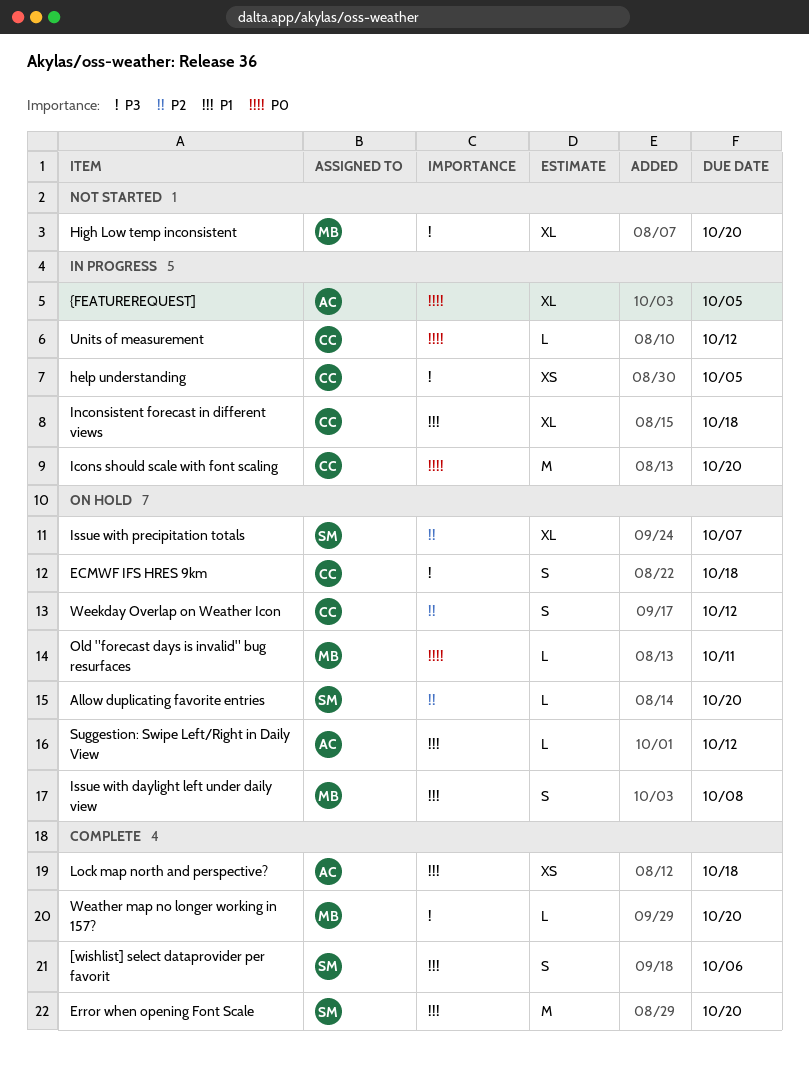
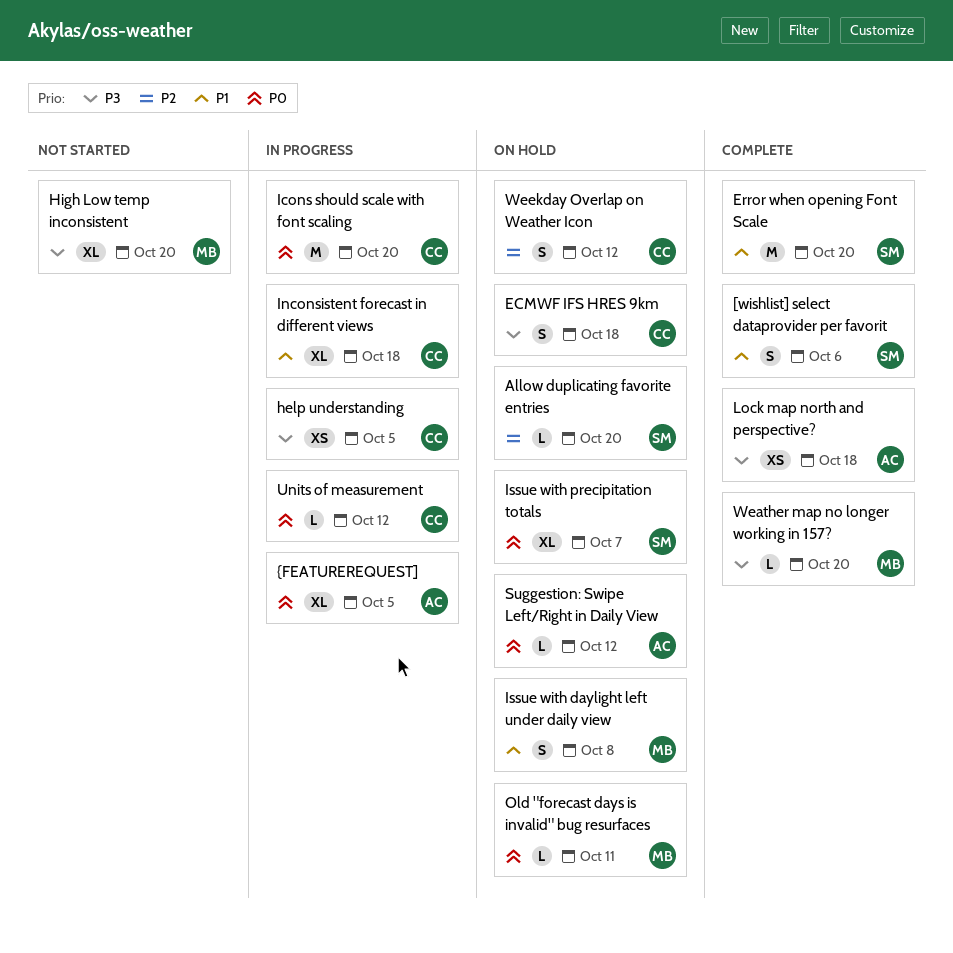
Issue with precipitation totals, priority: P2 -> P0
Lock map north and perspective?, priority: P1 -> P3
Suggestion: Swipe Left/Right in Daily View, priority: P1 -> P0

